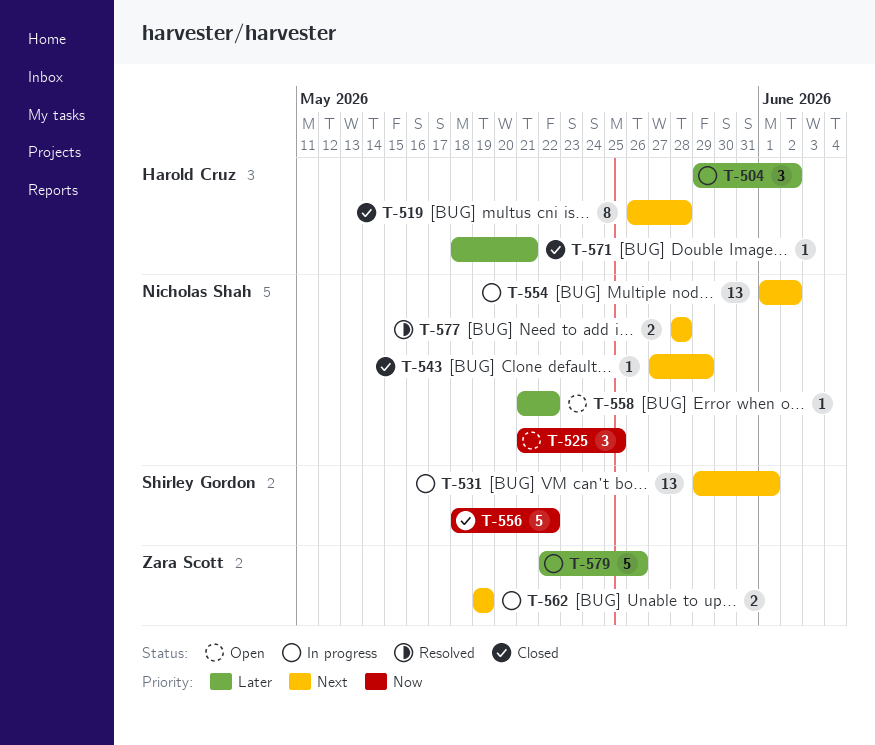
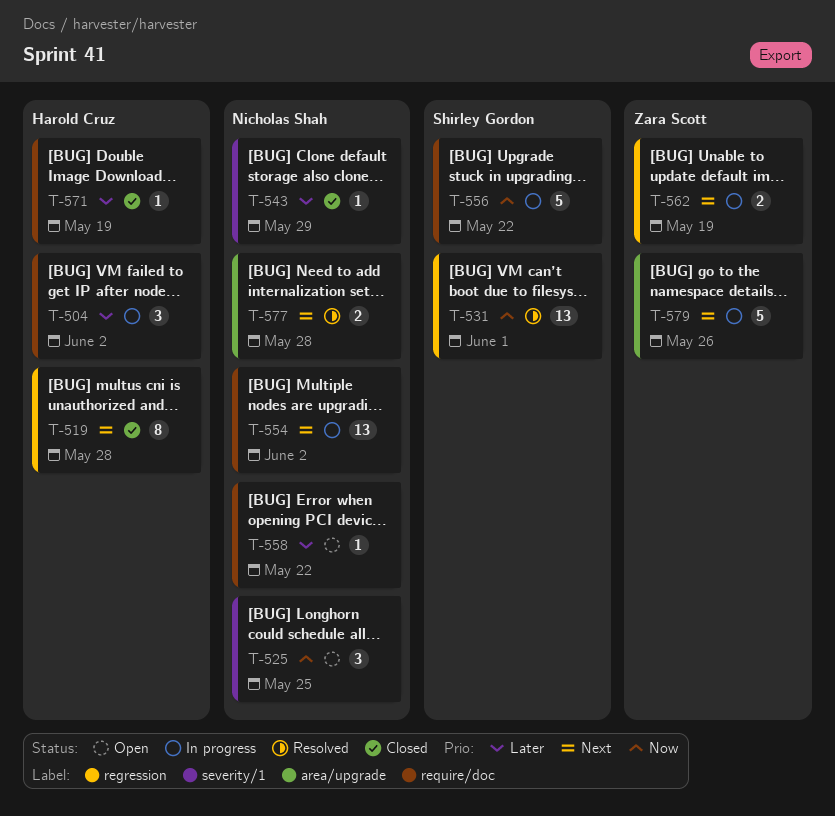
T-531, status: In progress -> Resolved
T-531, priority: Next -> Now
T-543, priority: Next -> Later
T-556, status: Closed -> In progress
T-571, due: May 21 -> May 19
T-579, priority: Later -> Next

